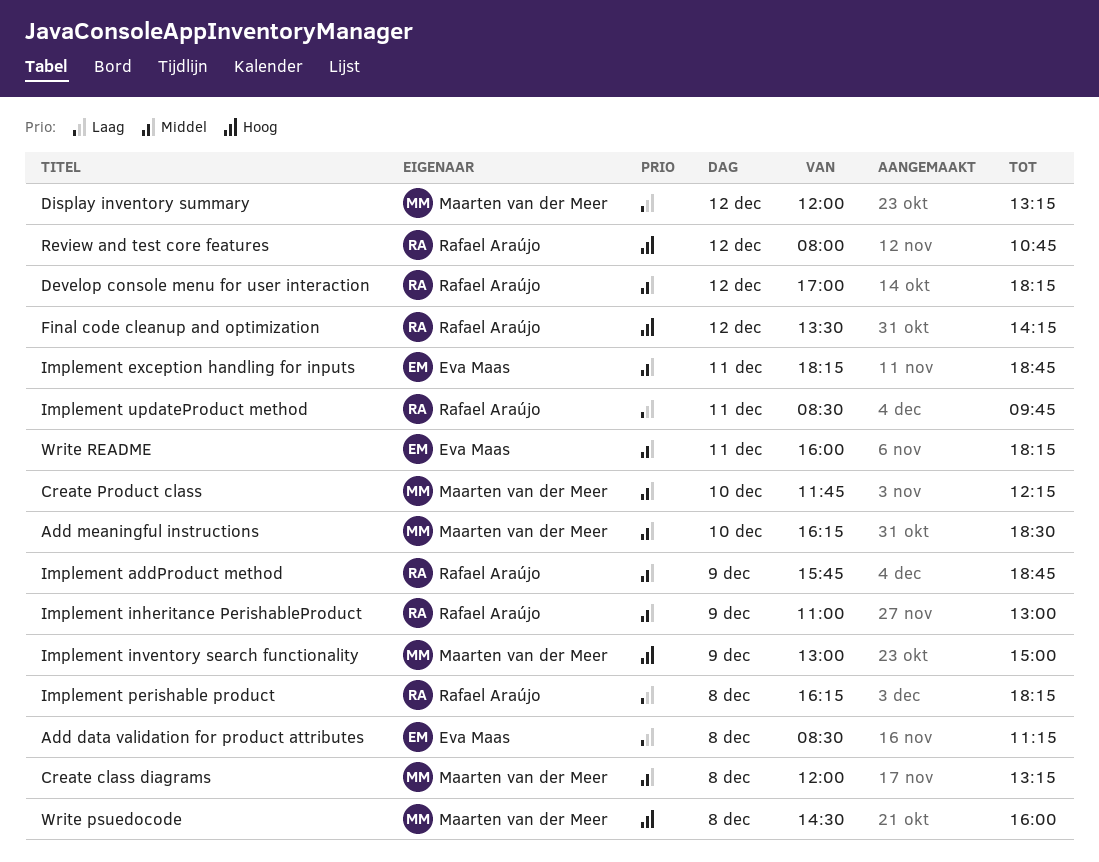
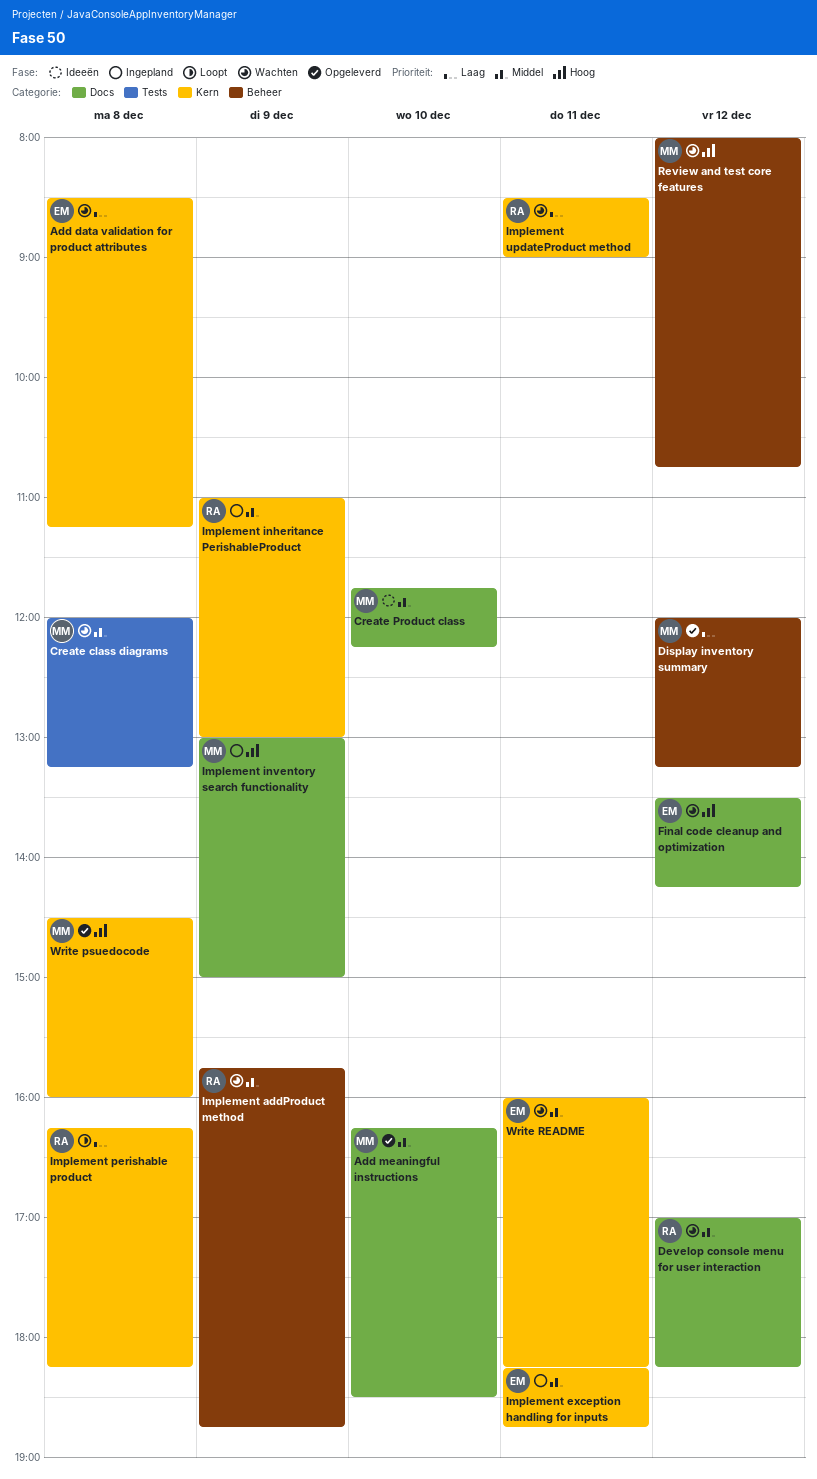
Final code cleanup and optimization, owner: Rafael Araújo -> Eva Maas
Implement updateProduct method, ends: 09:45 -> 09:00
Review and test core features, owner: Rafael Araújo -> Maarten van der Meer

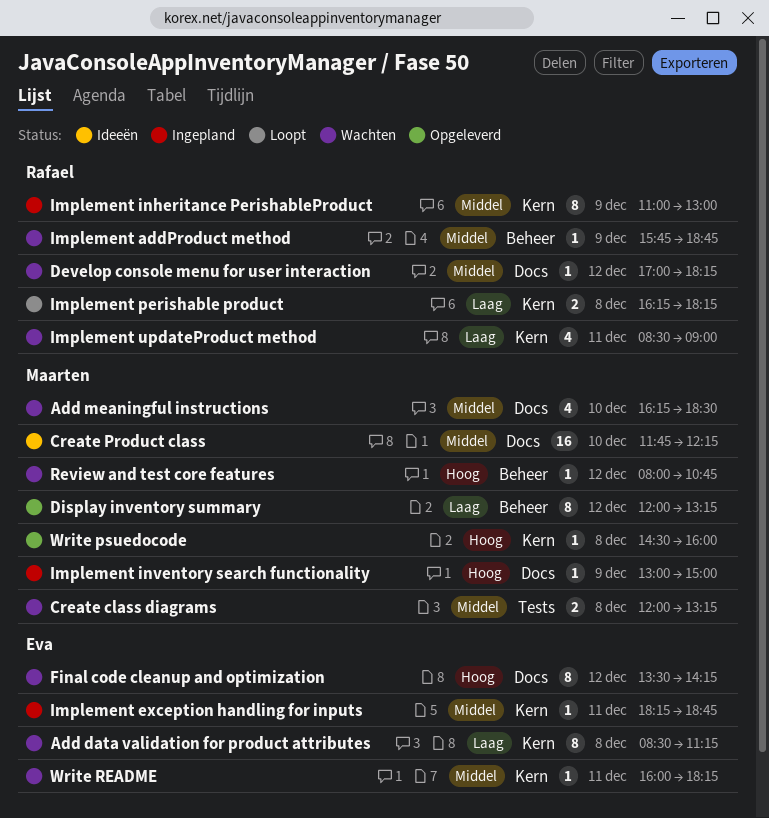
Add meaningful instructions, status: Opgeleverd -> Wachten

